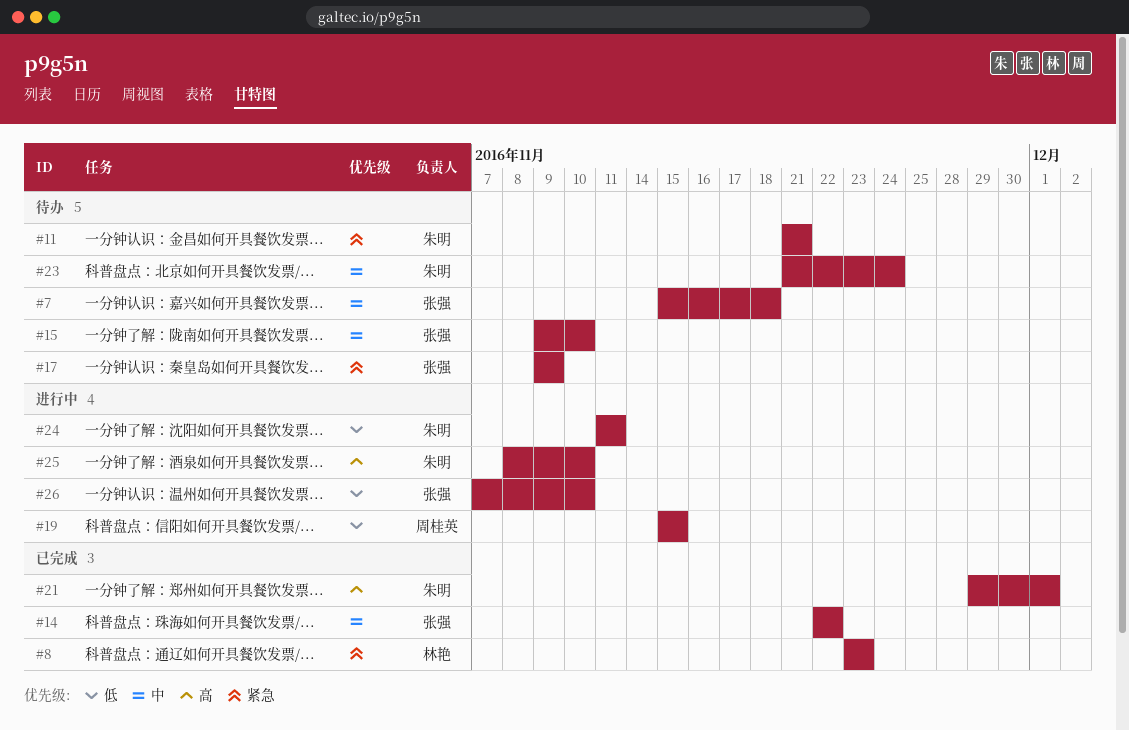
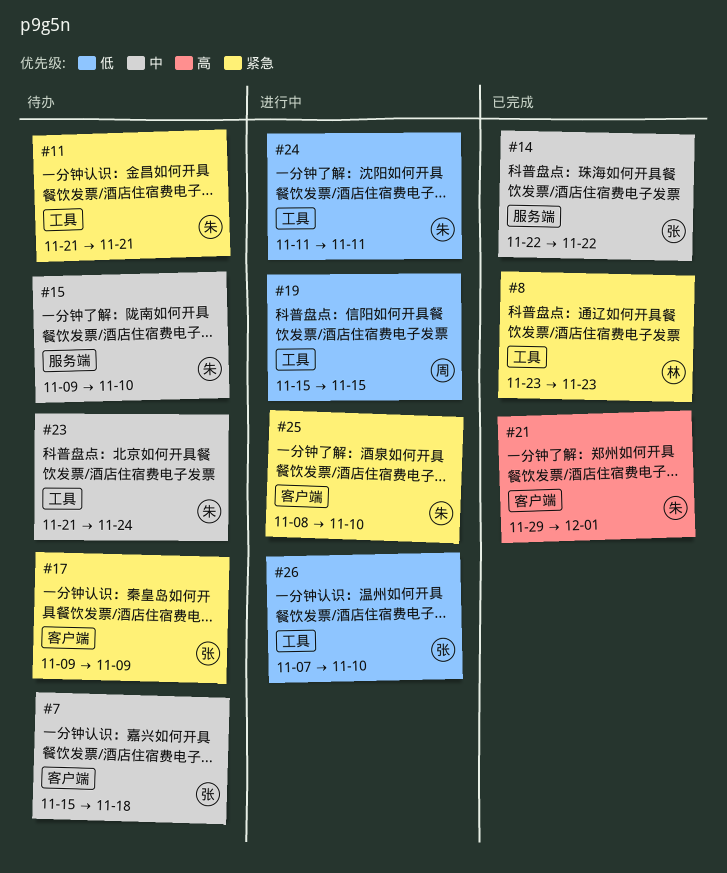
#15, owner: 张强 -> 朱明
#25, priority: 高 -> 紧急

